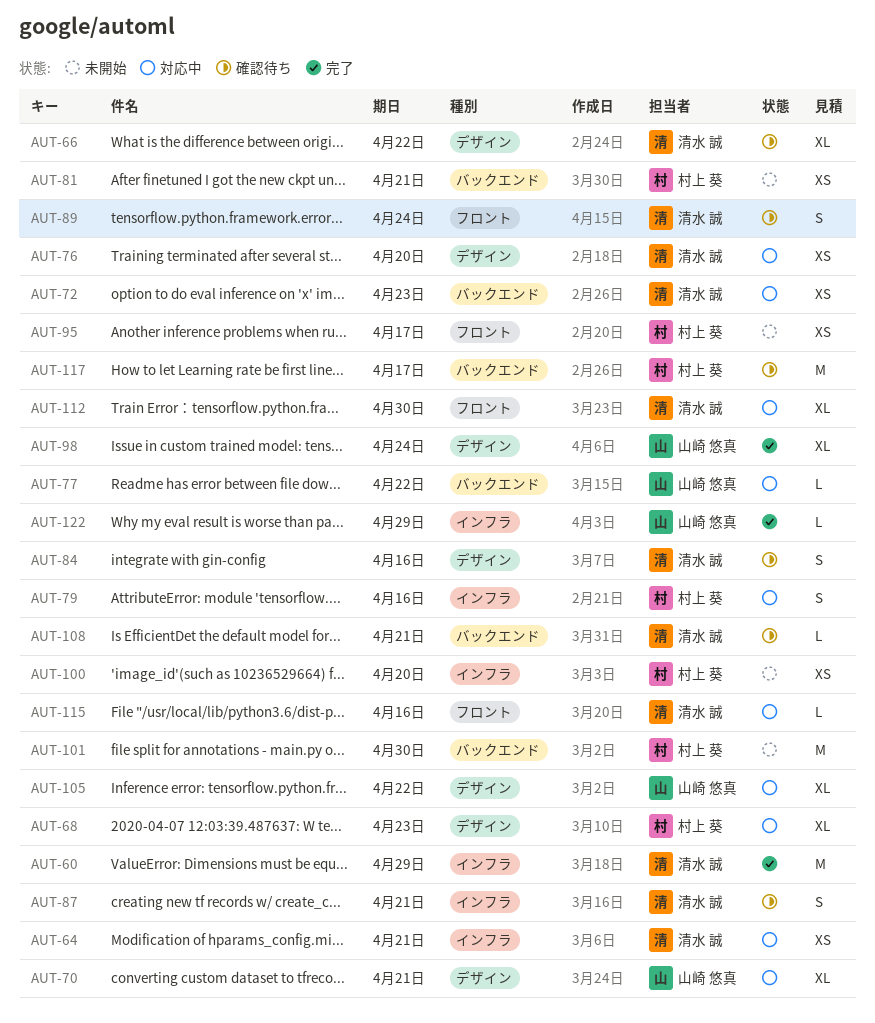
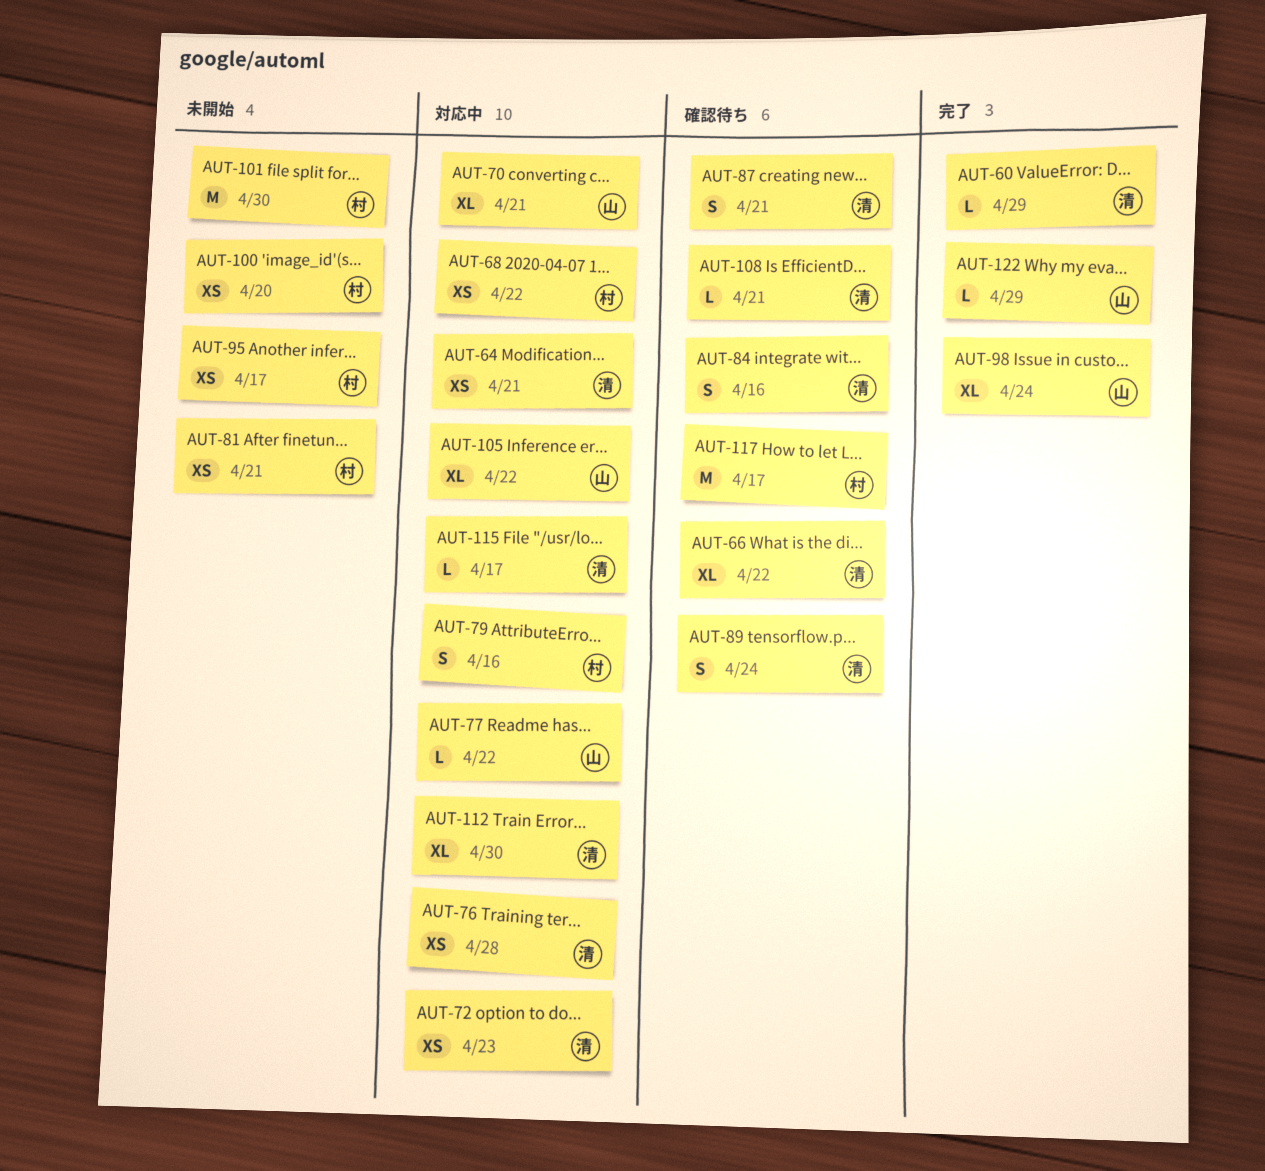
AUT-60, estimate: M -> L
AUT-68, estimate: XL -> XS
AUT-68, due: Apr 23 -> Apr 22
AUT-76, due: Apr 20 -> Apr 28
AUT-115, due: Apr 16 -> Apr 17

